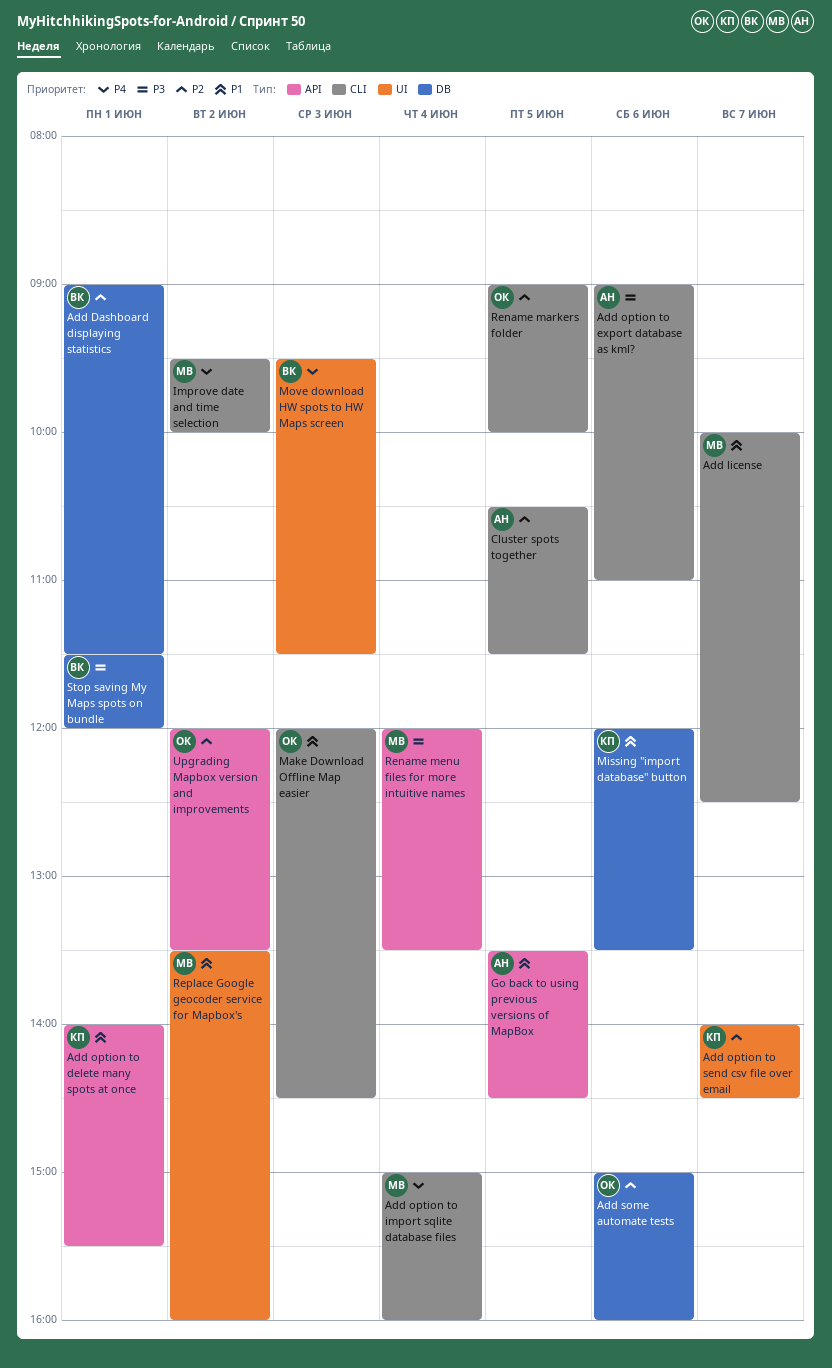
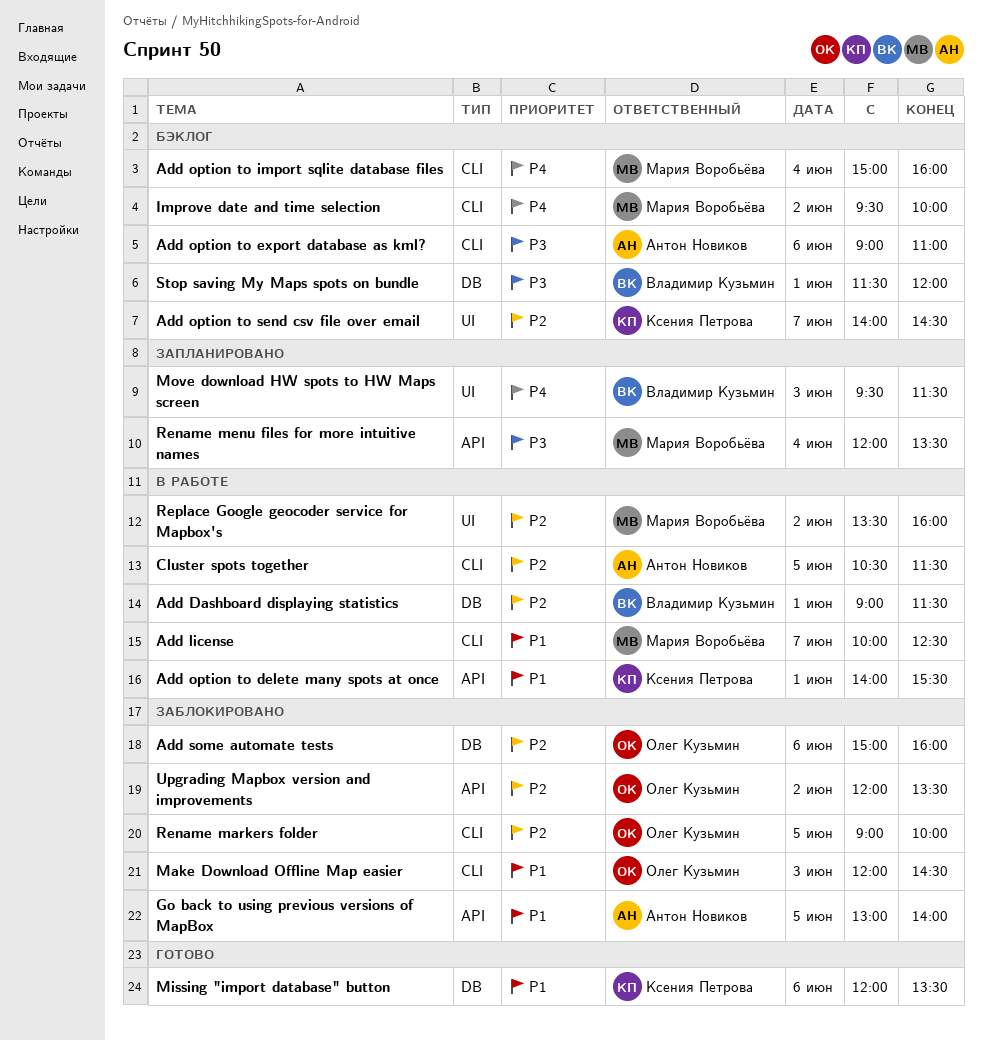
Go back to using previous versions of MapBox, begins: 13:30 -> 13:00
Go back to using previous versions of MapBox, ends: 14:30 -> 14:00
Replace Google geocoder service for Mapbox's, priority: P1 -> P2

